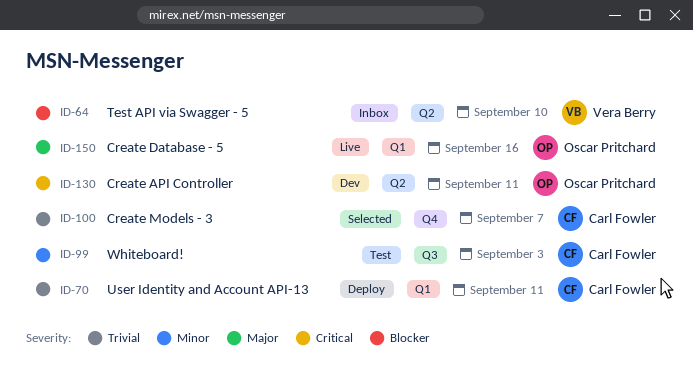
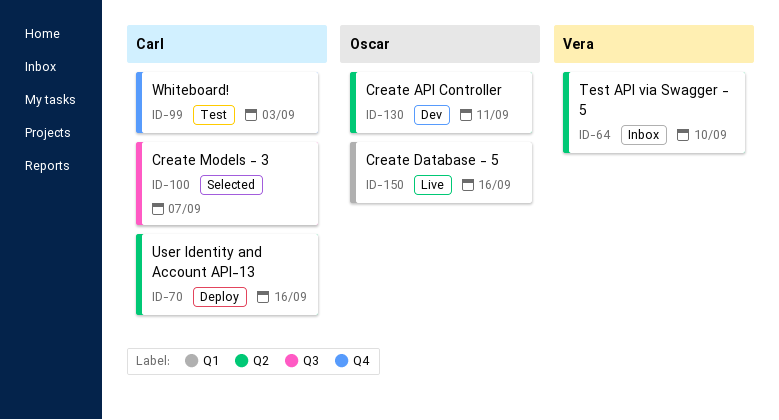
ID-70, label: Q1 -> Q2
ID-70, due: Sep 11 -> Sep 16
ID-99, label: Q3 -> Q4
ID-100, label: Q4 -> Q3

